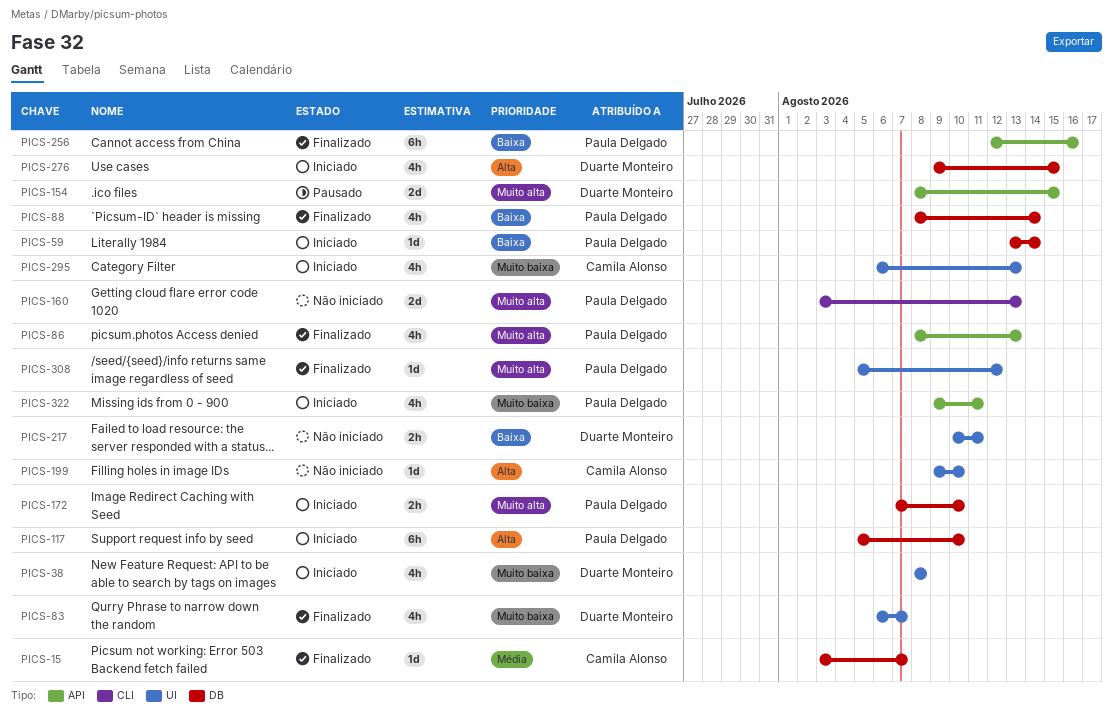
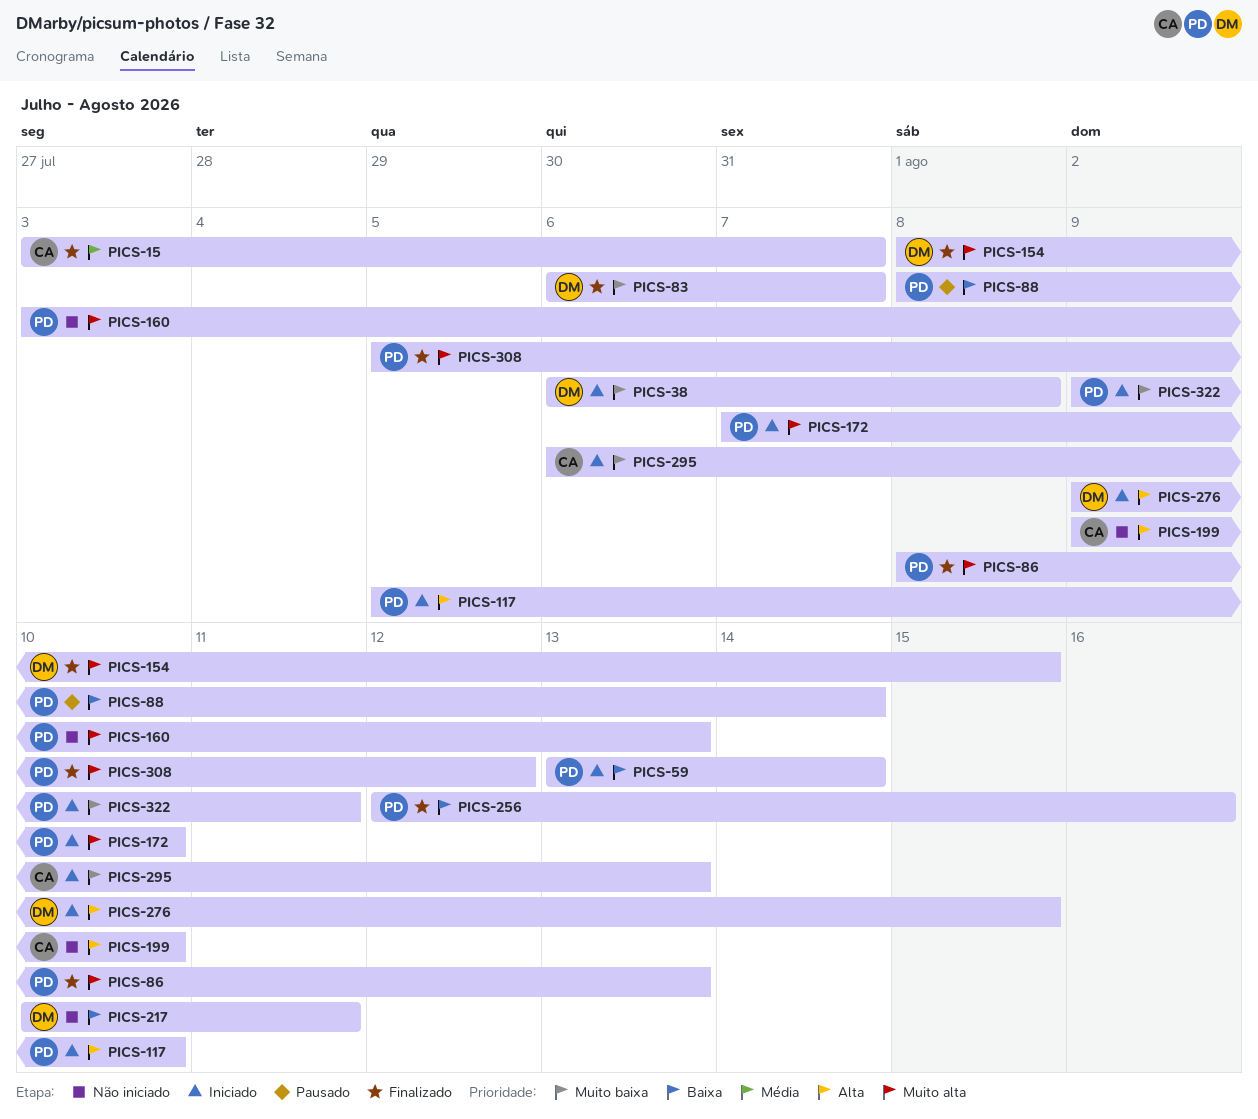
PICS-38, start: Aug 8 -> Aug 6
PICS-88, status: Finalizado -> Pausado
PICS-154, status: Pausado -> Finalizado

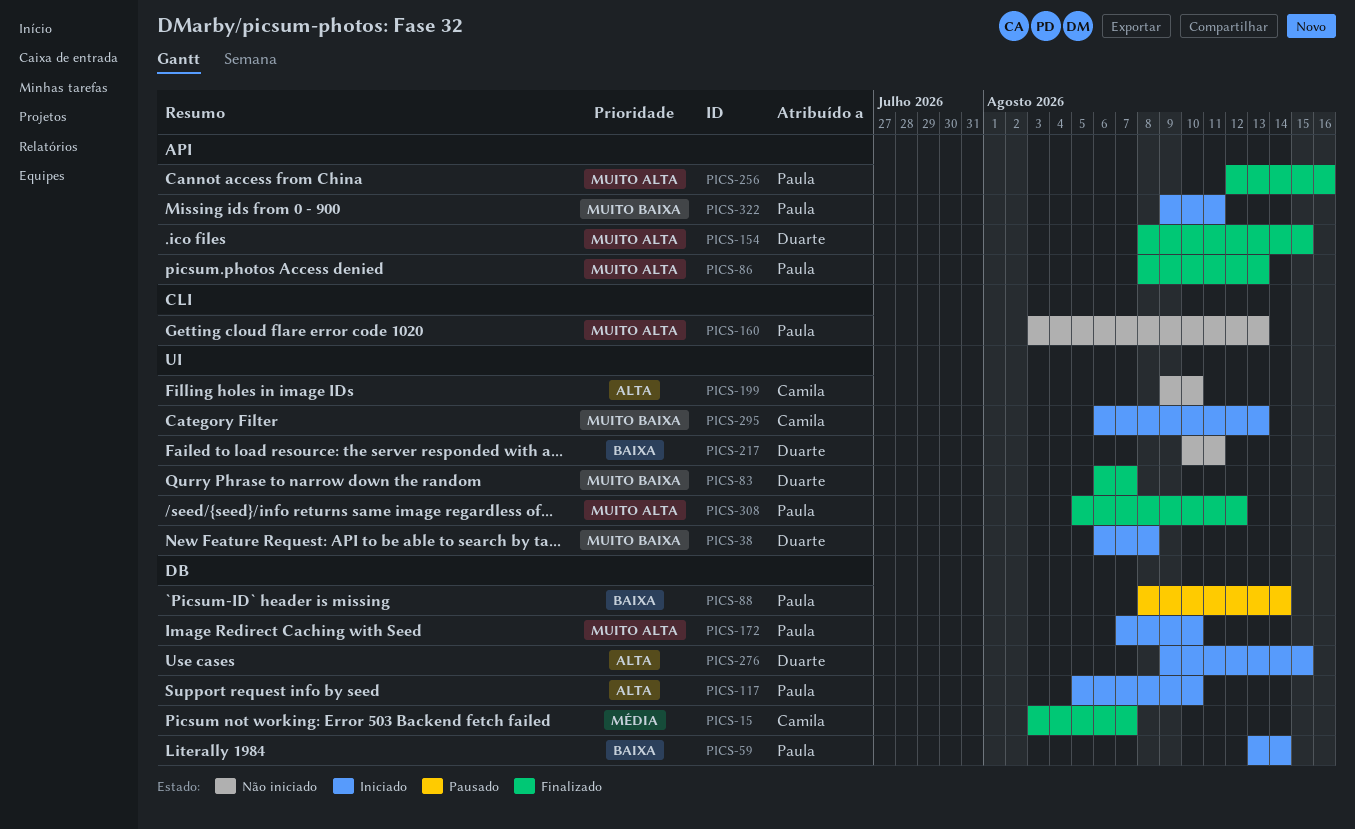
PICS-256, priority: Baixa -> Muito alta

